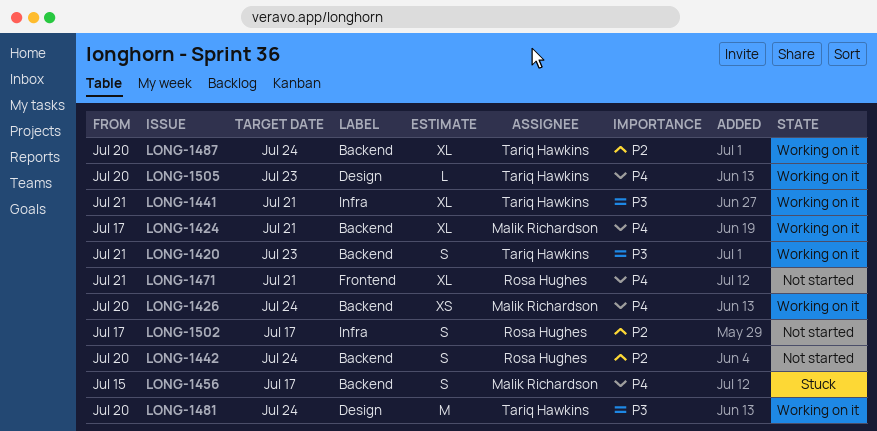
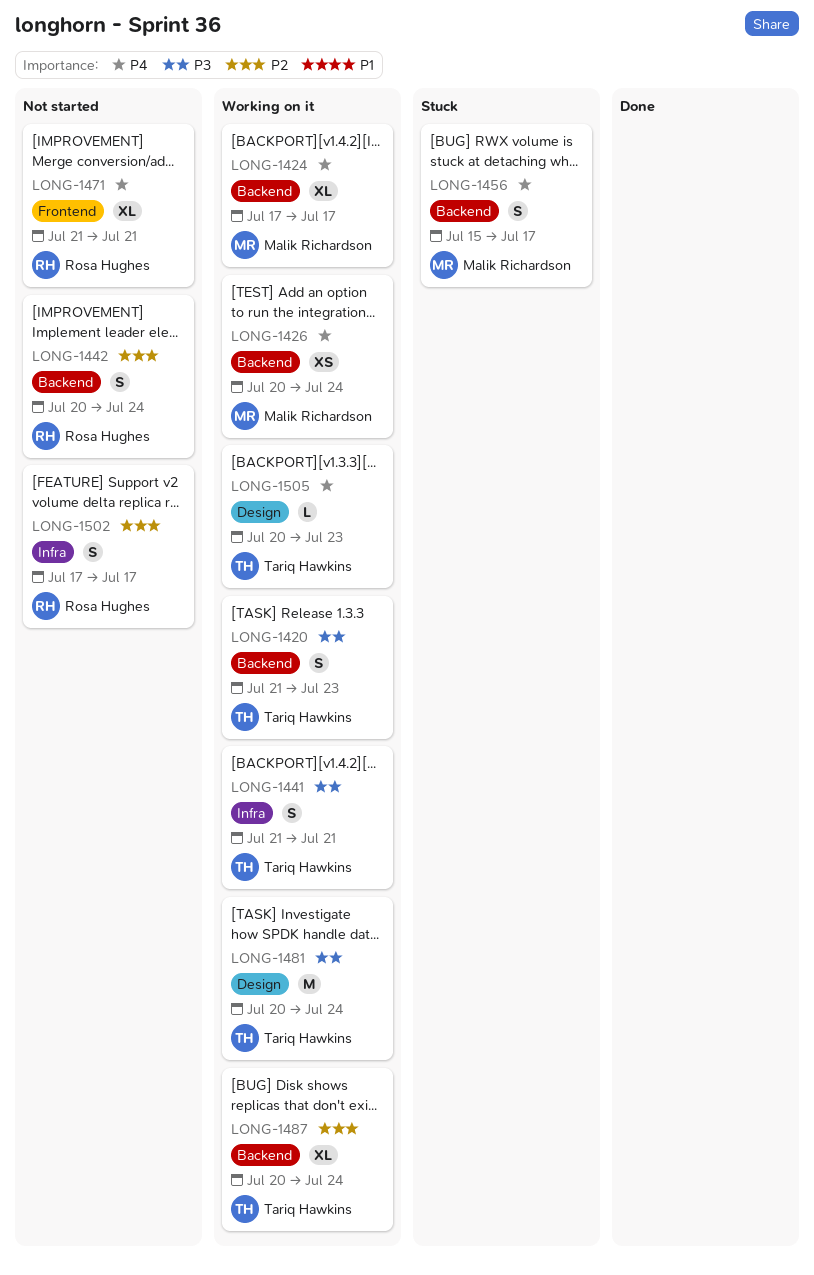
LONG-1424, due: Jul 21 -> Jul 17
LONG-1441, estimate: XL -> S

